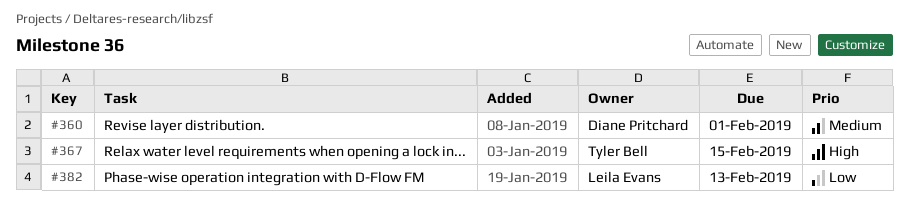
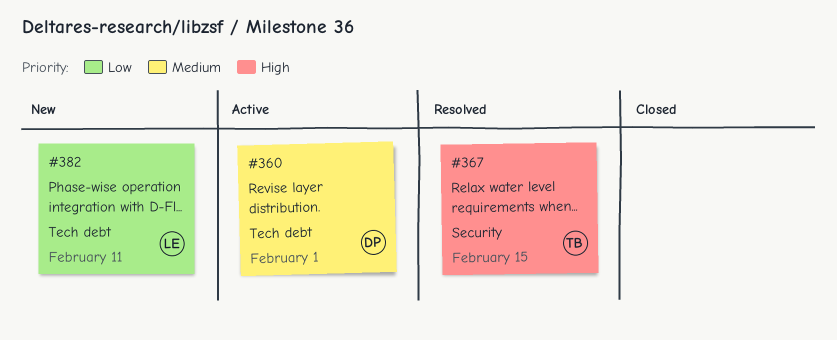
#382, due: Feb 13 -> Feb 11

